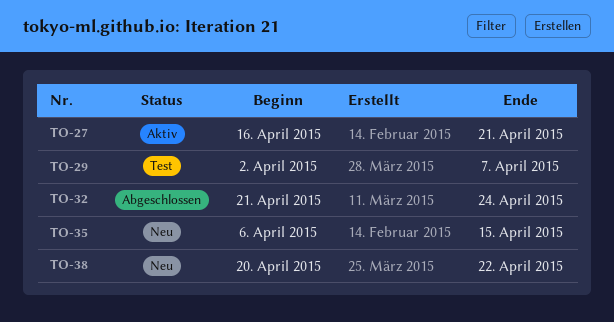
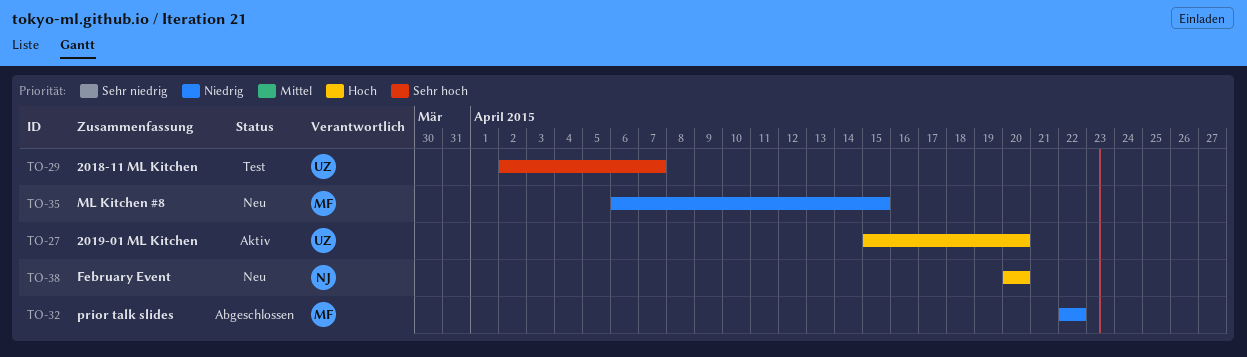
TO-27, start: Apr 16 -> Apr 15
TO-27, due: Apr 21 -> Apr 20
TO-32, start: Apr 21 -> Apr 22
TO-32, due: Apr 24 -> Apr 22
TO-38, due: Apr 22 -> Apr 20

